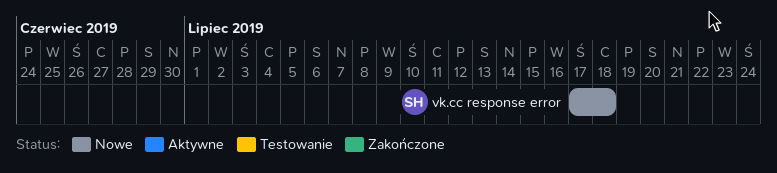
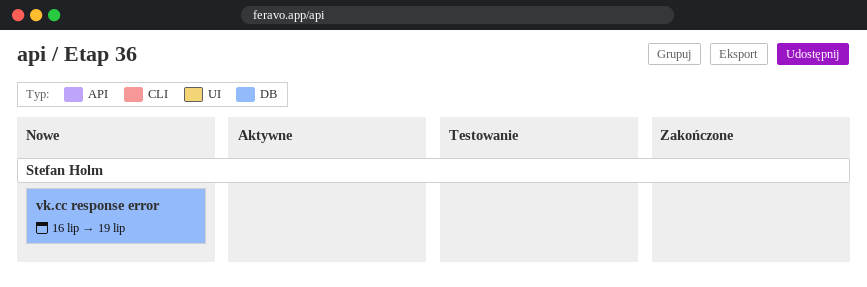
vk.cc response error, start: Jul 17 -> Jul 16
vk.cc response error, due: Jul 18 -> Jul 19

